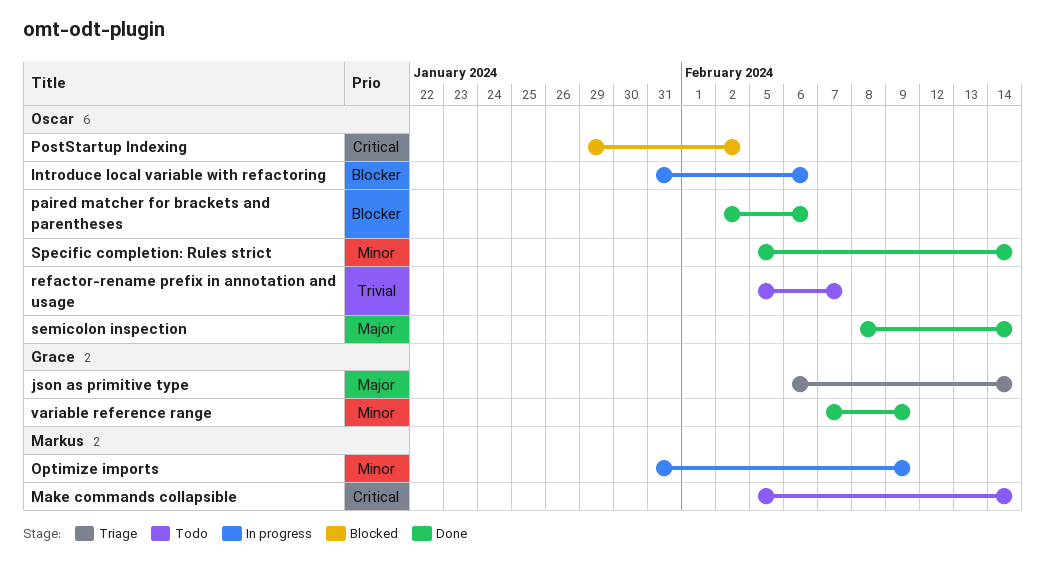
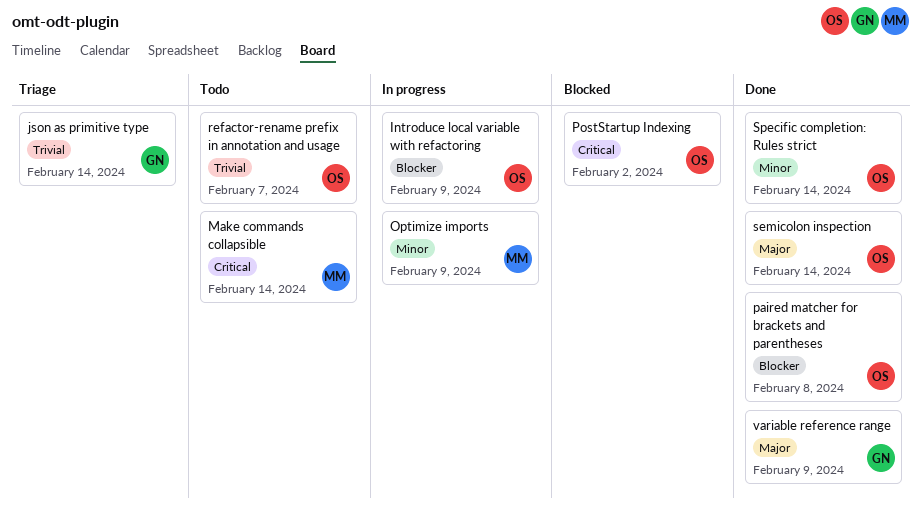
Introduce local variable with refactoring, due: Feb 6 -> Feb 9
json as primitive type, priority: Major -> Trivial
paired matcher for brackets and parentheses, due: Feb 6 -> Feb 8
variable reference range, priority: Minor -> Major

